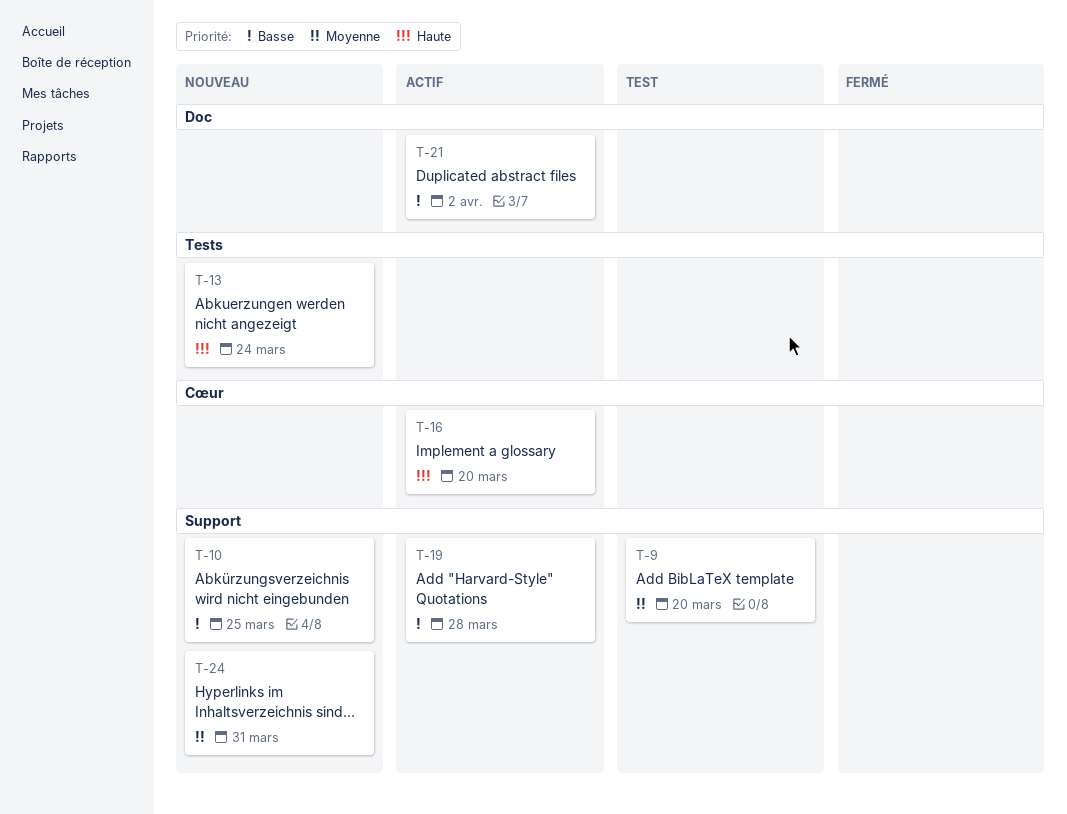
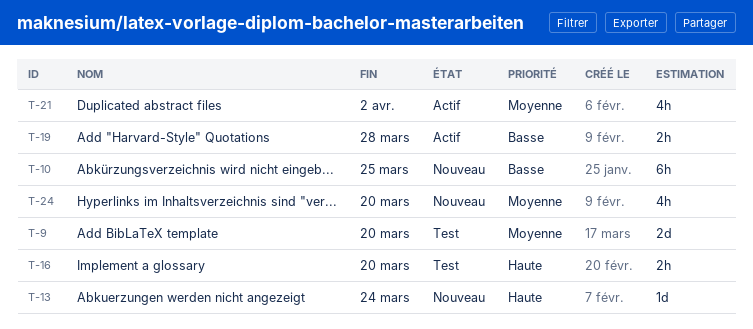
T-16, status: Actif -> Test
T-21, priority: Basse -> Moyenne
T-24, due: Mar 31 -> Mar 20

